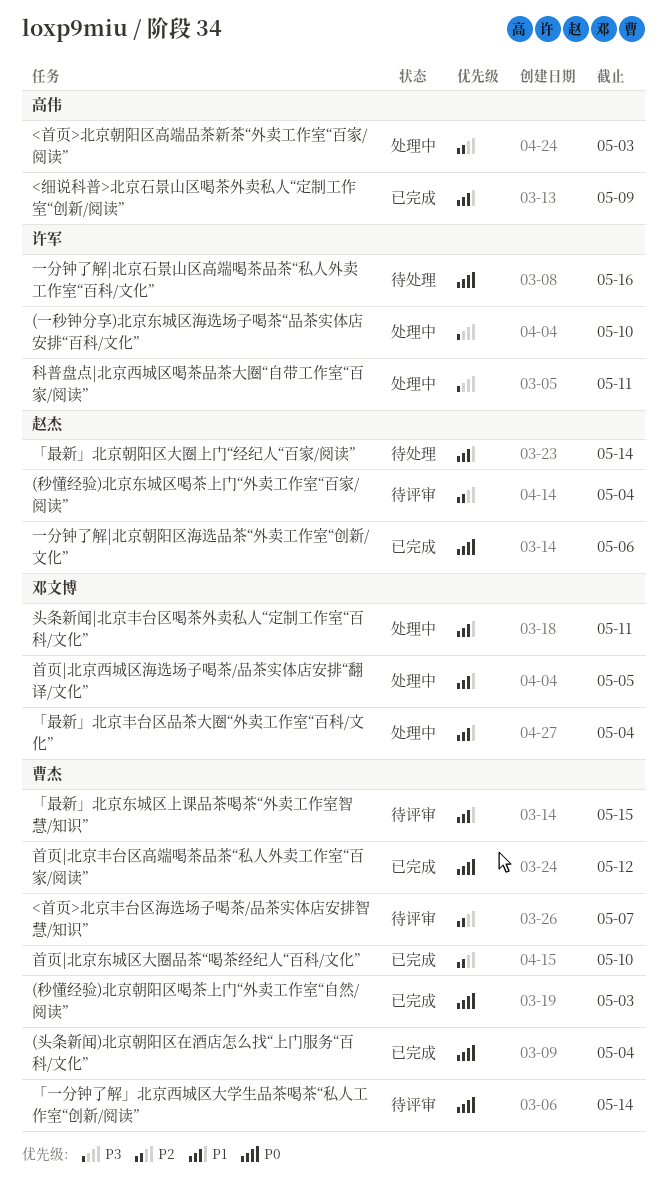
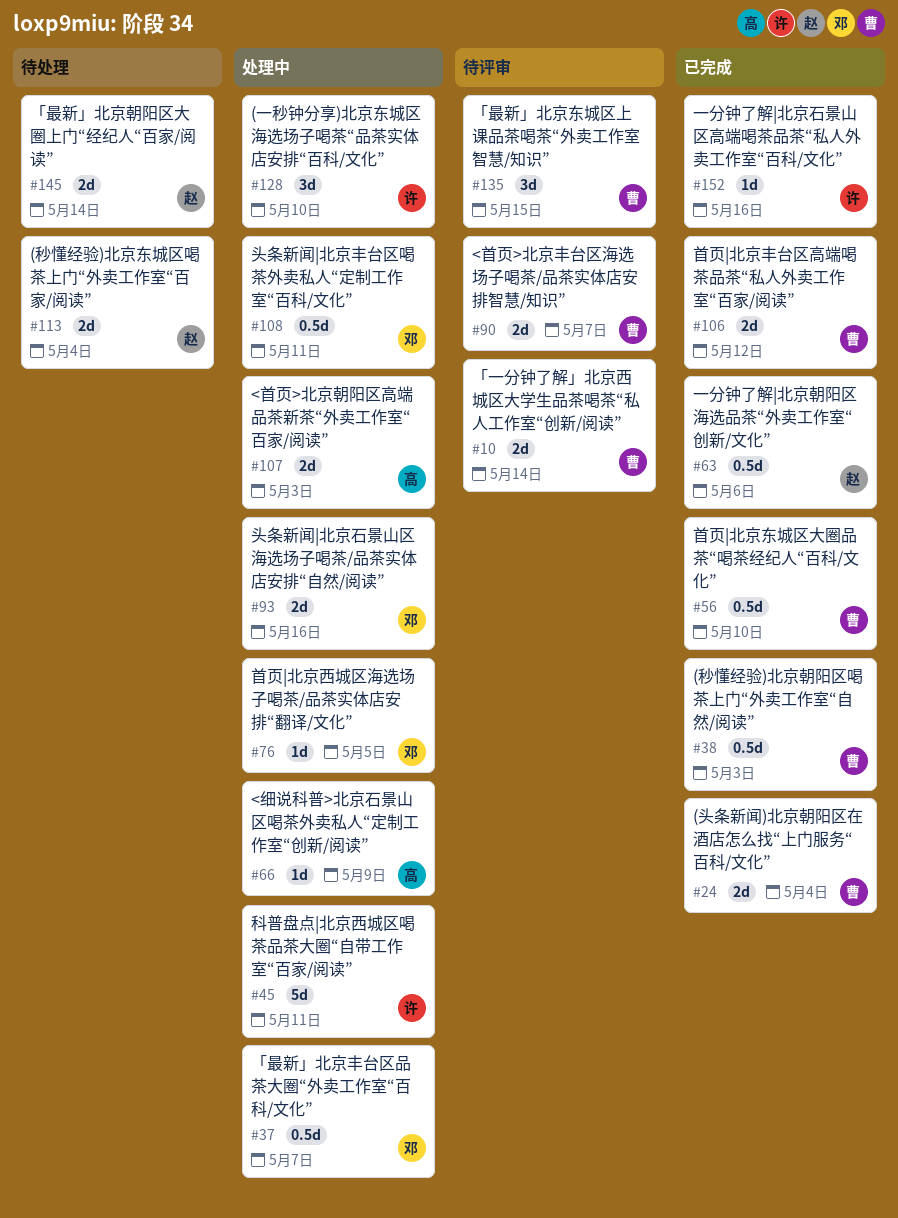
(秒懂经验)北京东城区喝茶上门“外卖工作室“百家/阅读”, status: 待评审 -> 待处理
<细说科普>北京石景山区喝茶外卖私人“定制工作室“创新/阅读”, status: 已完成 -> 处理中
「最新」北京丰台区品茶大圈“外卖工作室“百科/文化”, due: May 4 -> May 7
一分钟了解|北京石景山区高端喝茶品茶“私人外卖工作室“百科/文化”, status: 待处理 -> 已完成
头条新闻|北京石景山区海选场子喝茶/品茶实体店安排“自然/阅读”: none -> present

